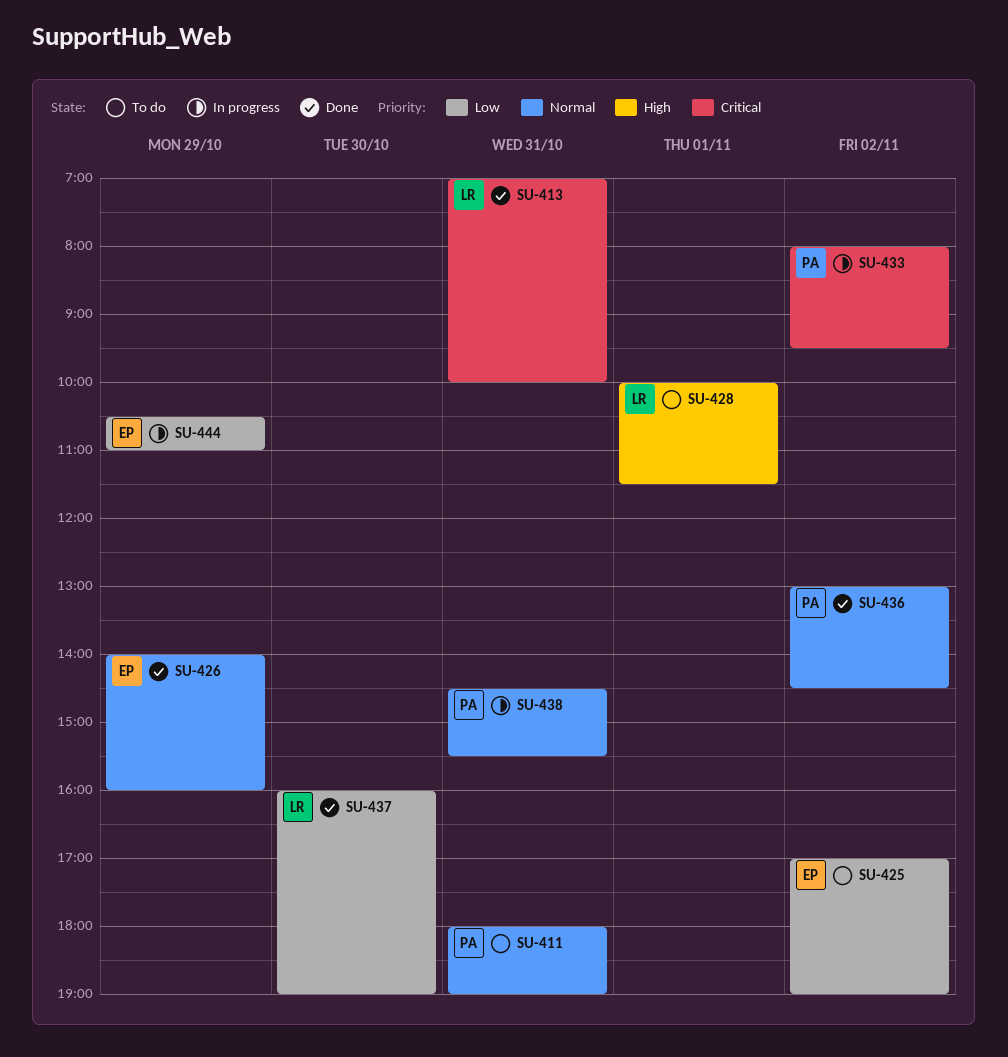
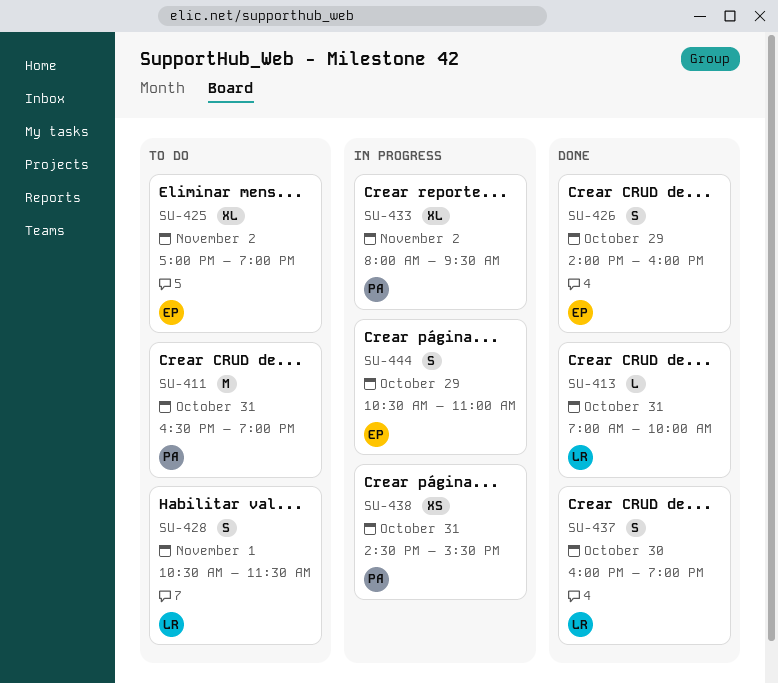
SU-411, begins: 18:00 -> 16:30
SU-428, begins: 10:00 -> 10:30
SU-436: present -> none

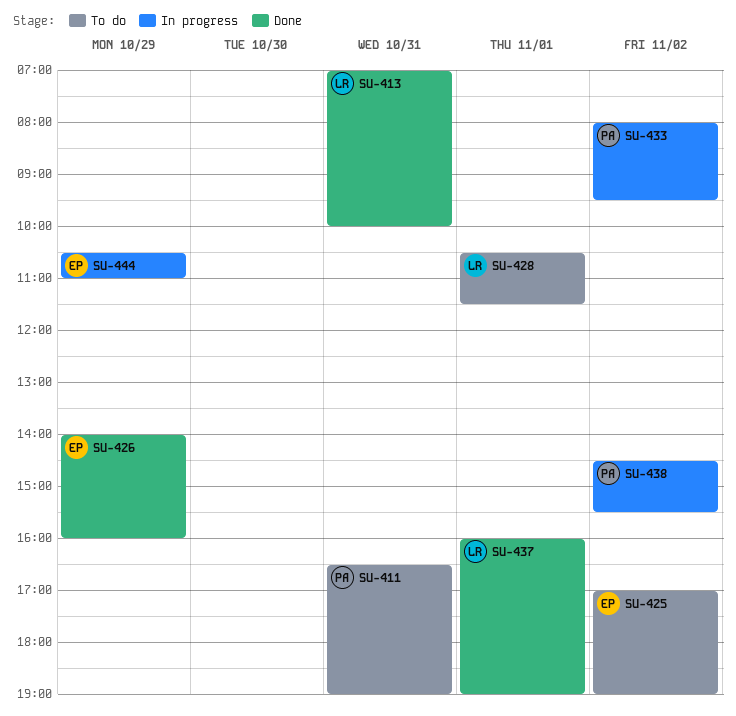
SU-437, day: Oct 30 -> Nov 1
SU-438, day: Oct 31 -> Nov 2

